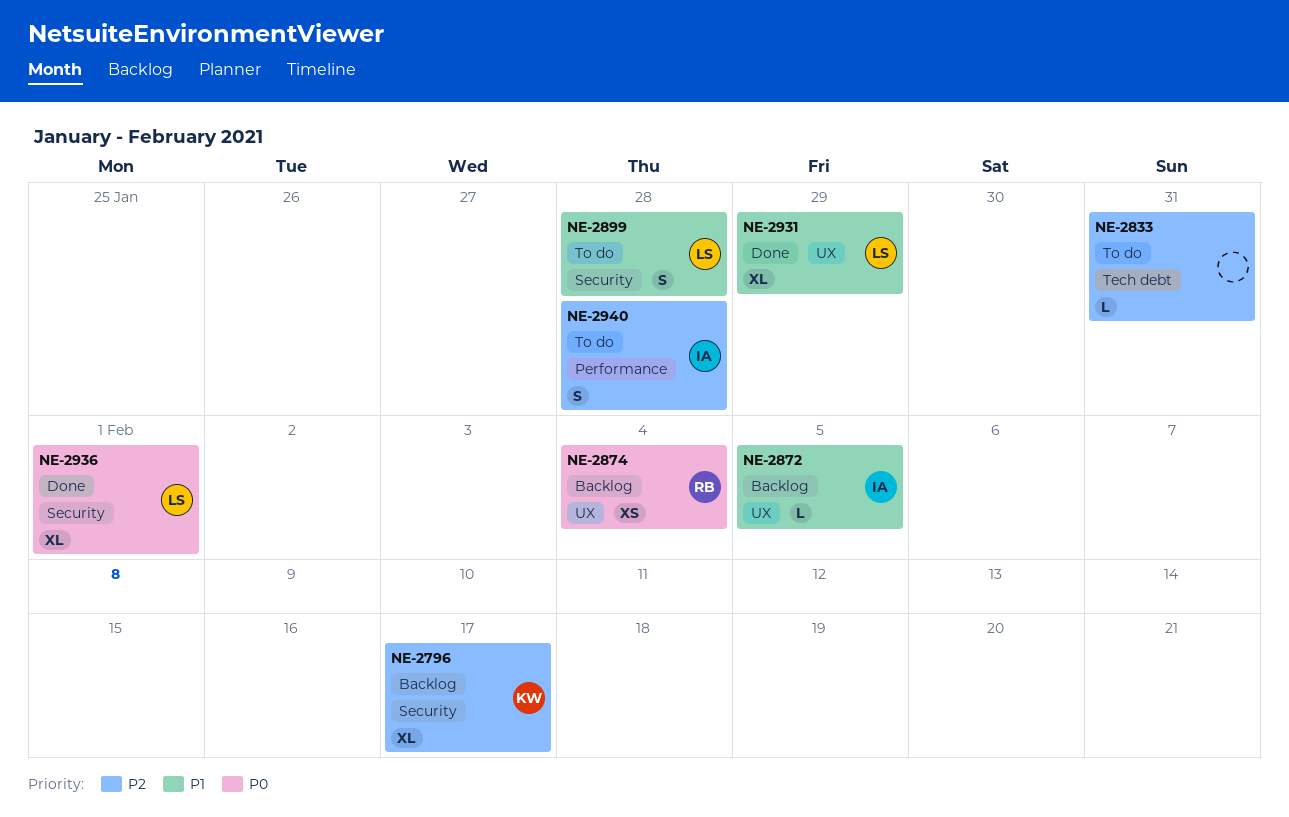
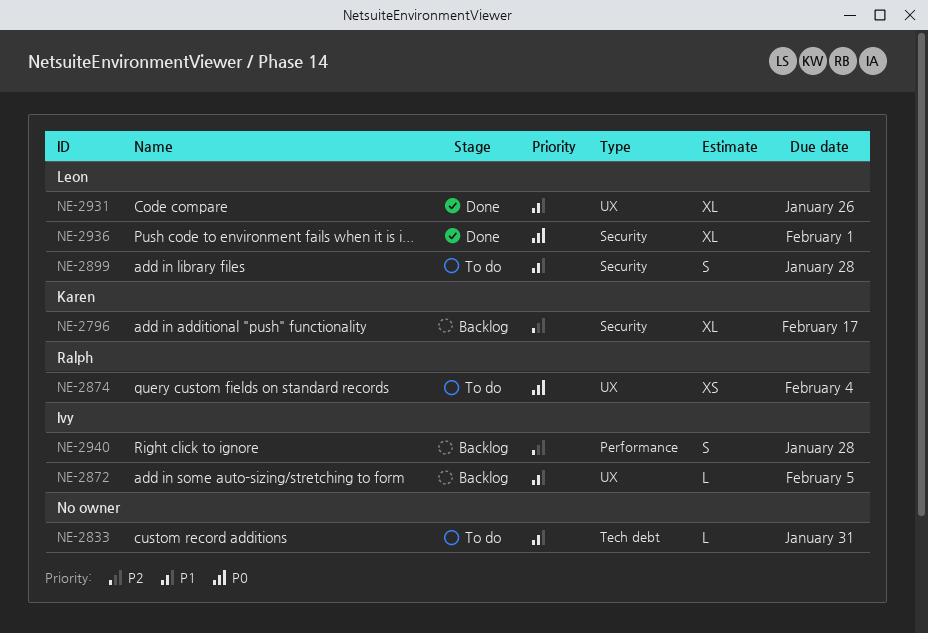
NE-2833, priority: P2 -> P1
NE-2874, status: Backlog -> To do
NE-2931, due: Jan 29 -> Jan 26
NE-2940, status: To do -> Backlog

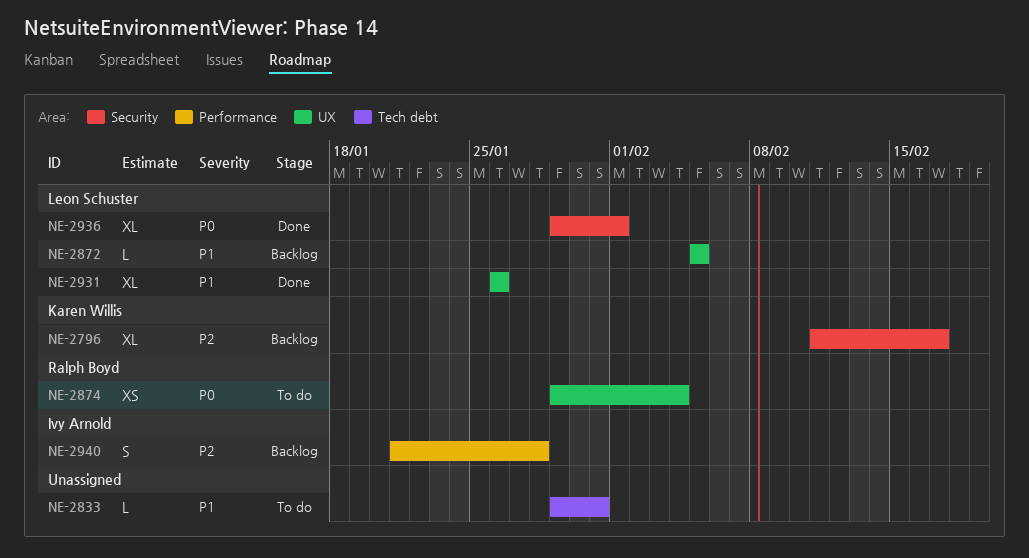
NE-2872, owner: Ivy Arnold -> Leon Schuster
NE-2899: present -> none

